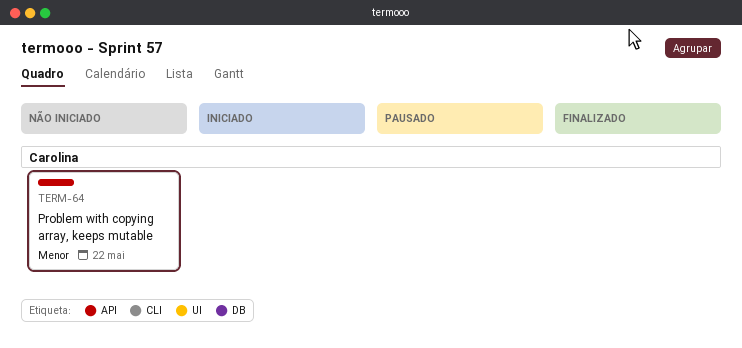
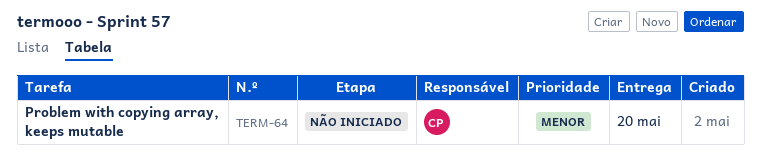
TERM-64, due: May 22 -> May 20

